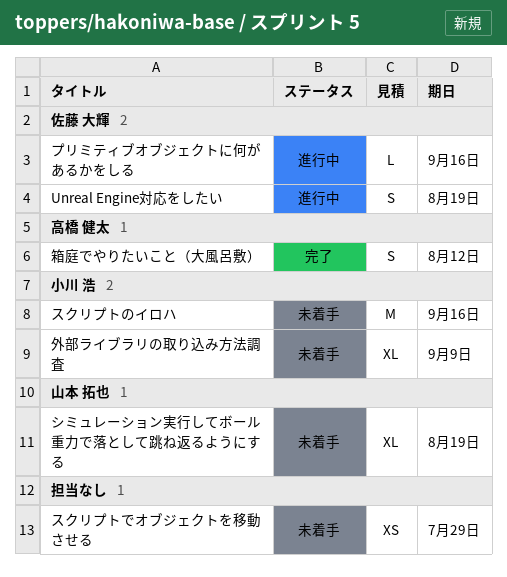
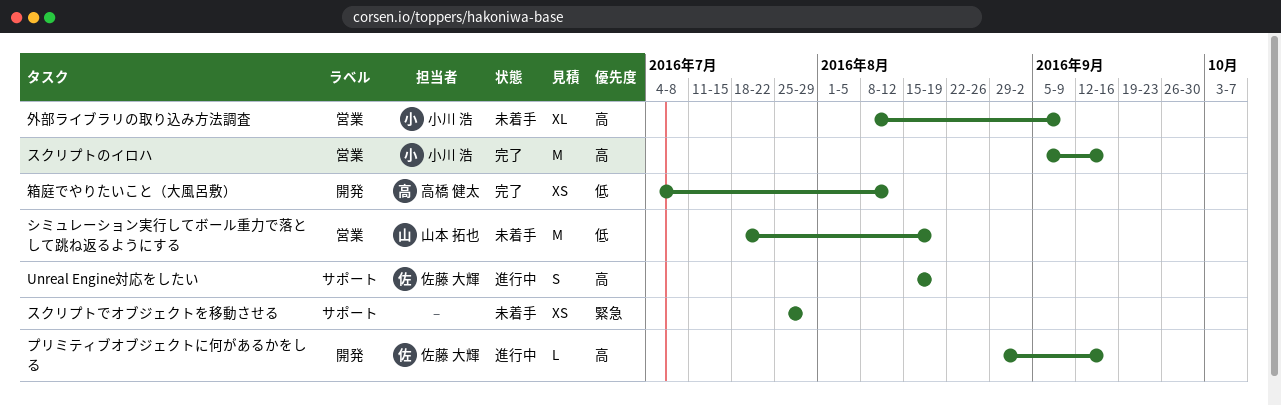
シミュレーション実行してボール重力で落として跳ね返るようにする, estimate: XL -> M
スクリプトのイロハ, status: 未着手 -> 完了
箱庭でやりたいこと（大風呂敷）, estimate: S -> XS

